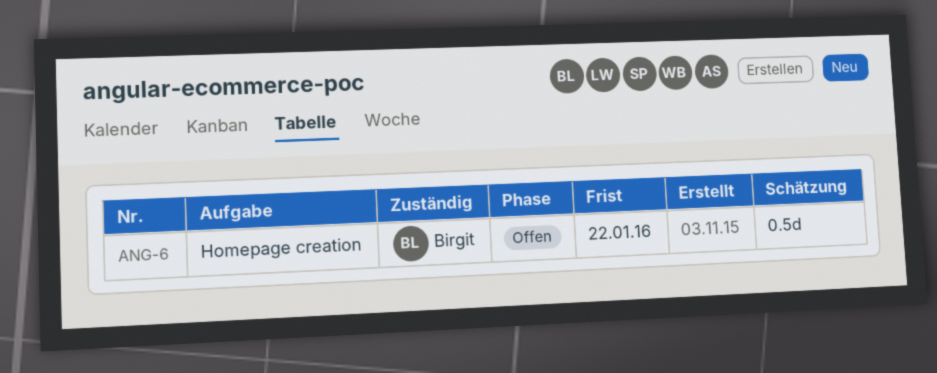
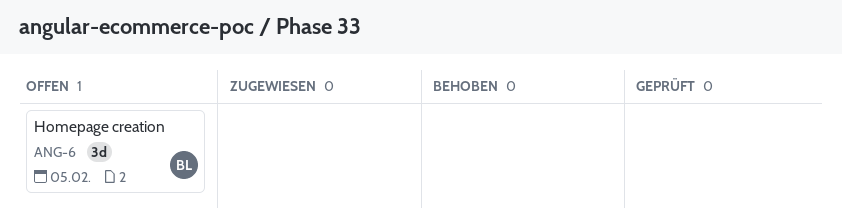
ANG-6, estimate: 0.5d -> 3d
ANG-6, due: Jan 22 -> Feb 5

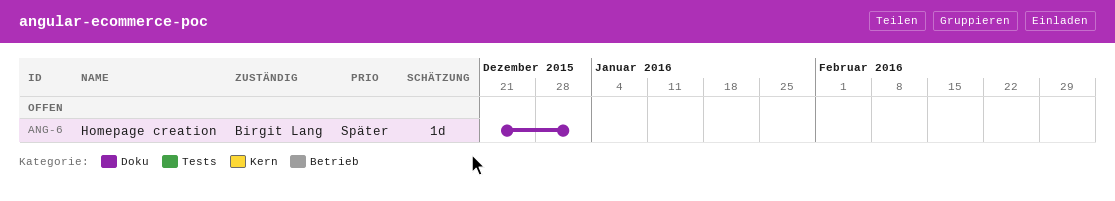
ANG-6, estimate: 3d -> 1d
ANG-6, due: Feb 5 -> Jan 1

